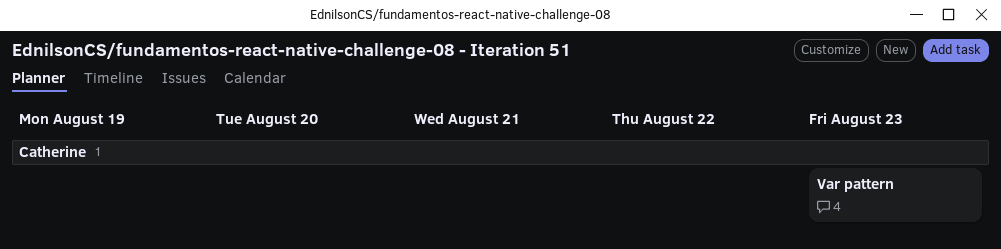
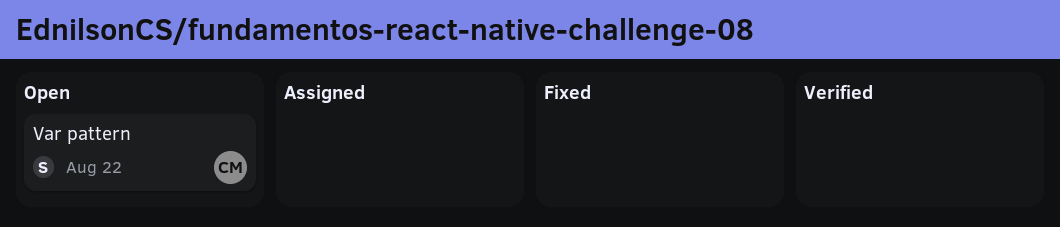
Var pattern, due: Aug 23 -> Aug 22

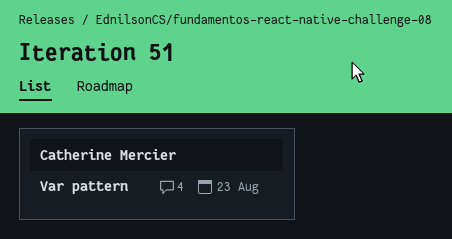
Var pattern, due: Aug 22 -> Aug 23

